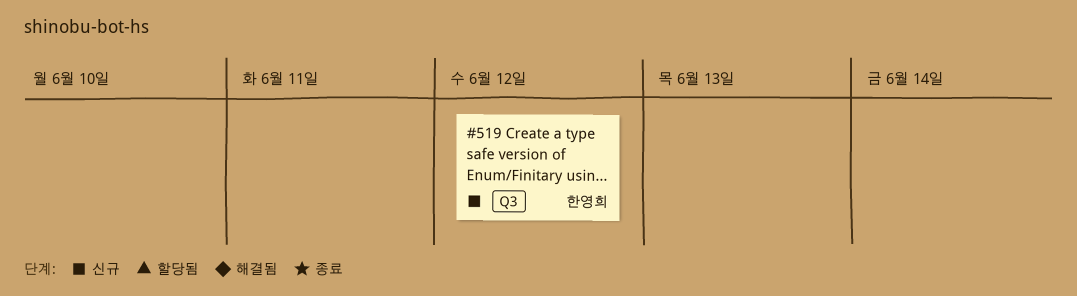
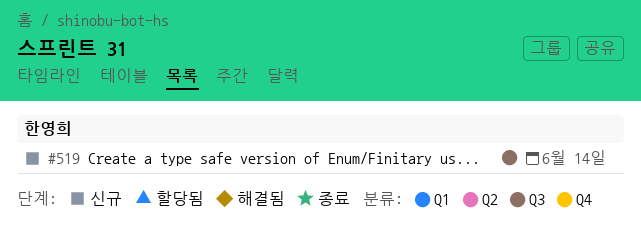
#519, due: Jun 12 -> Jun 14

